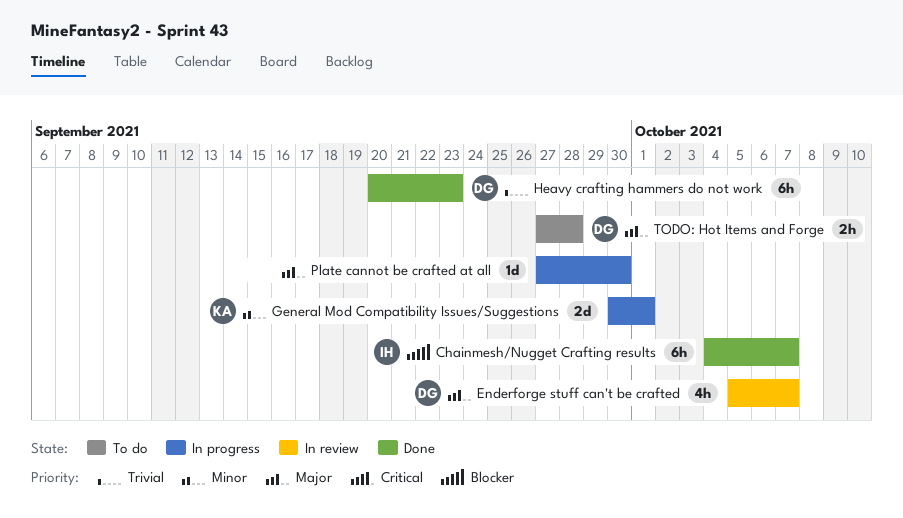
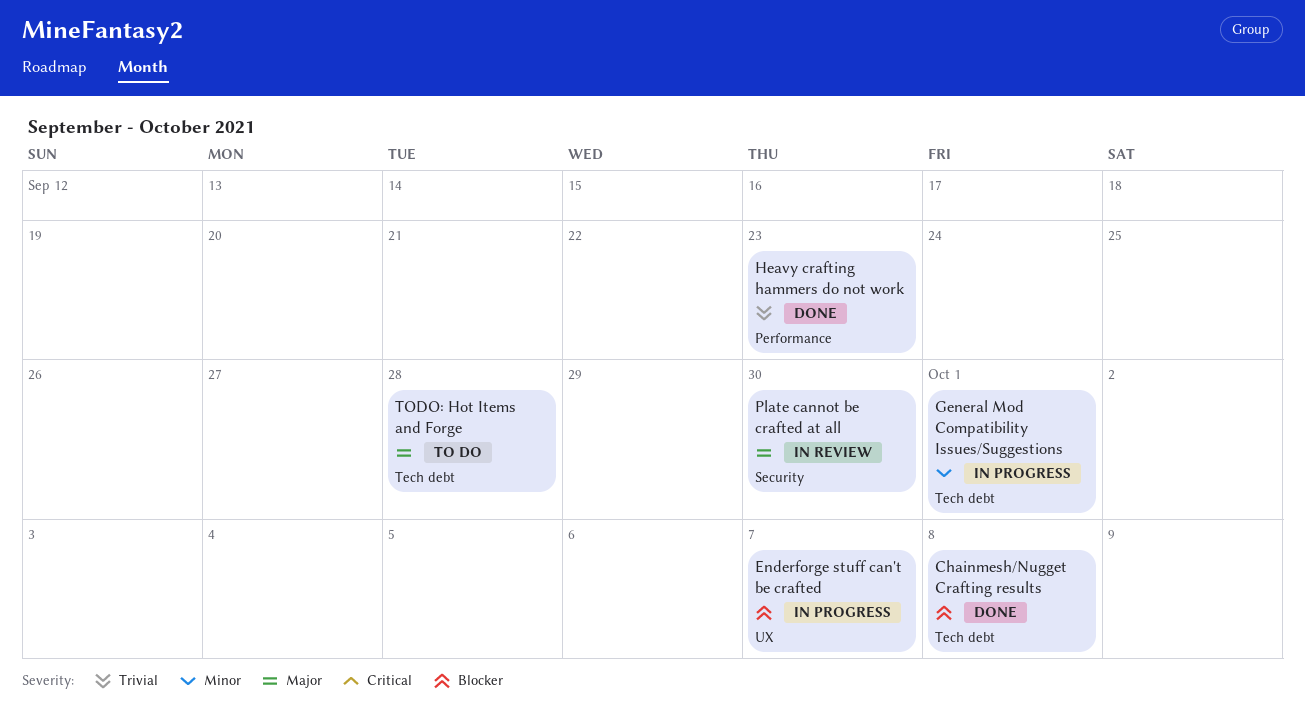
Chainmesh/Nugget Crafting results, due: Oct 7 -> Oct 8
Enderforge stuff can't be crafted, status: In review -> In progress
Enderforge stuff can't be crafted, priority: Major -> Blocker
Plate cannot be crafted at all, status: In progress -> In review

